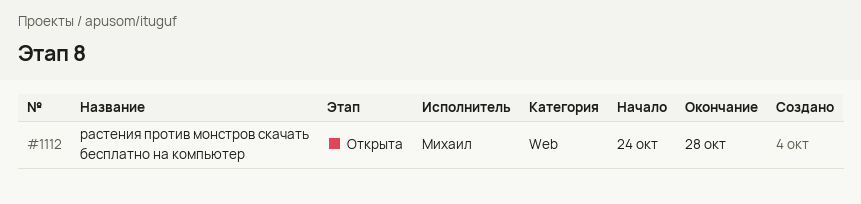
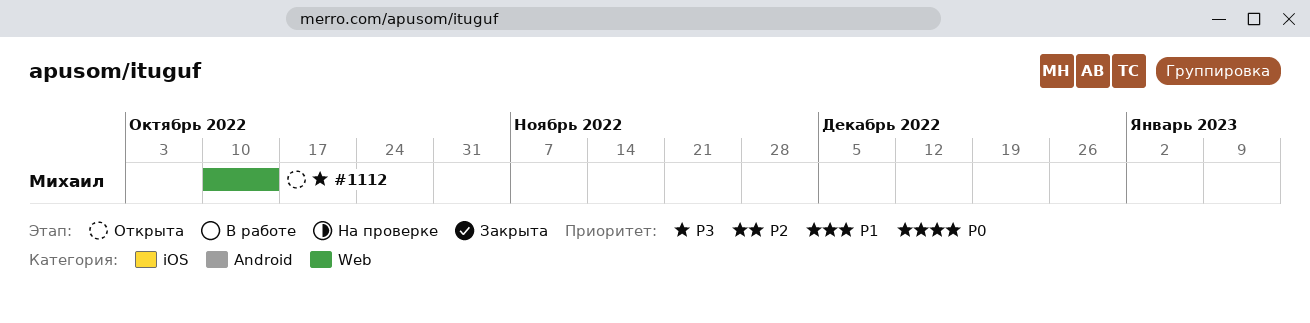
#1112, start: Oct 24 -> Oct 10
#1112, due: Oct 28 -> Oct 14

